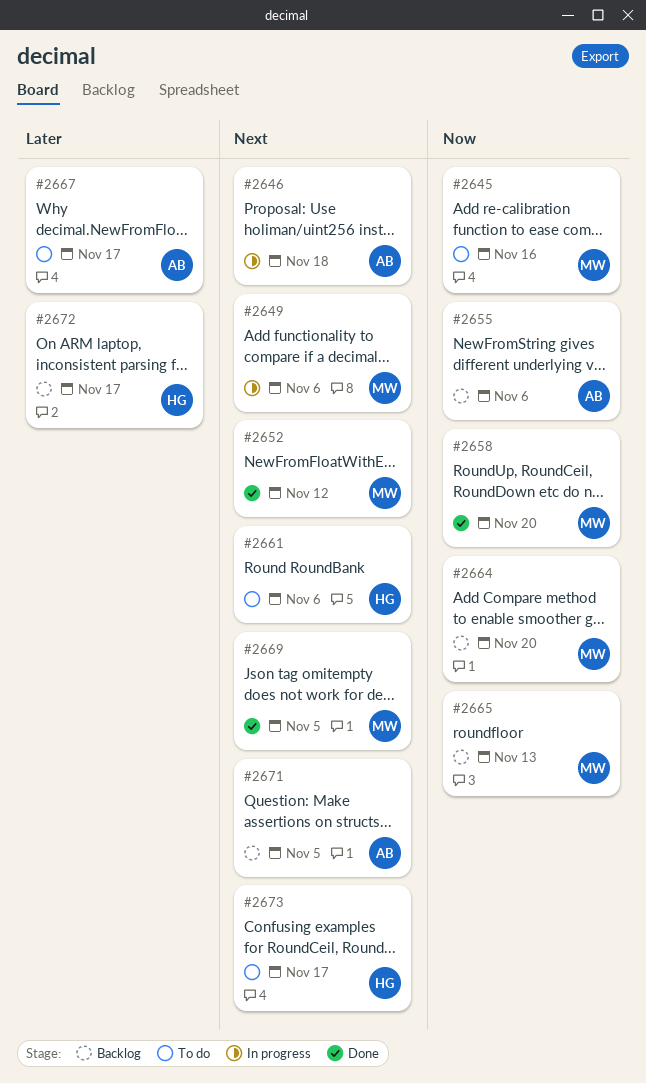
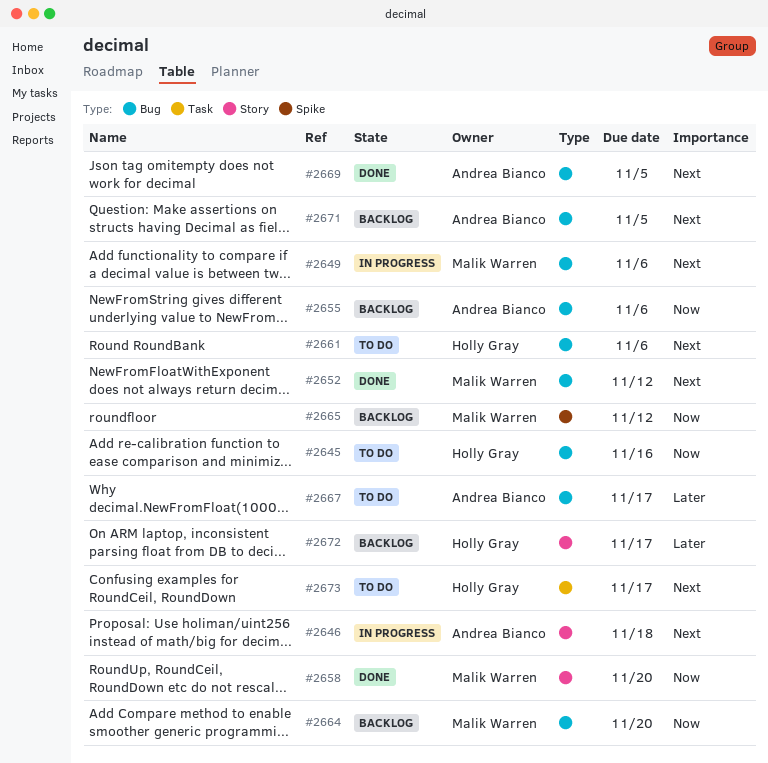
#2645, owner: Malik Warren -> Holly Gray
#2665, due: Nov 13 -> Nov 12
#2669, owner: Malik Warren -> Andrea Bianco

